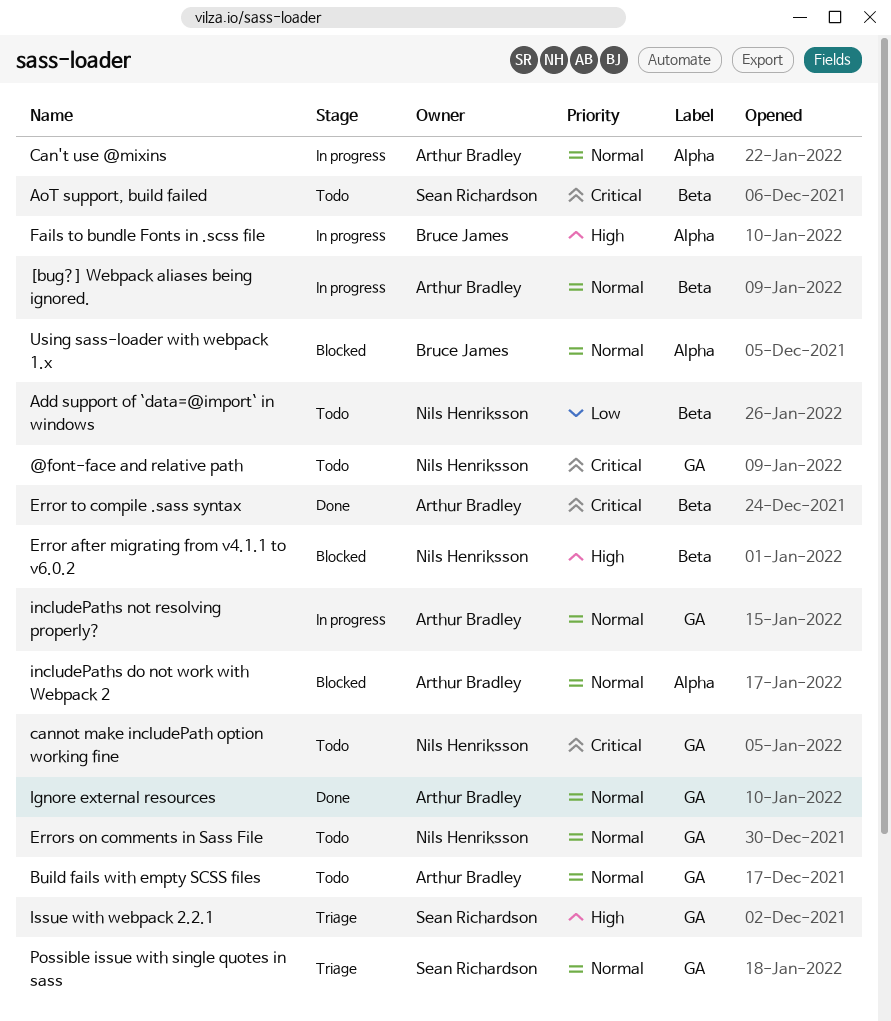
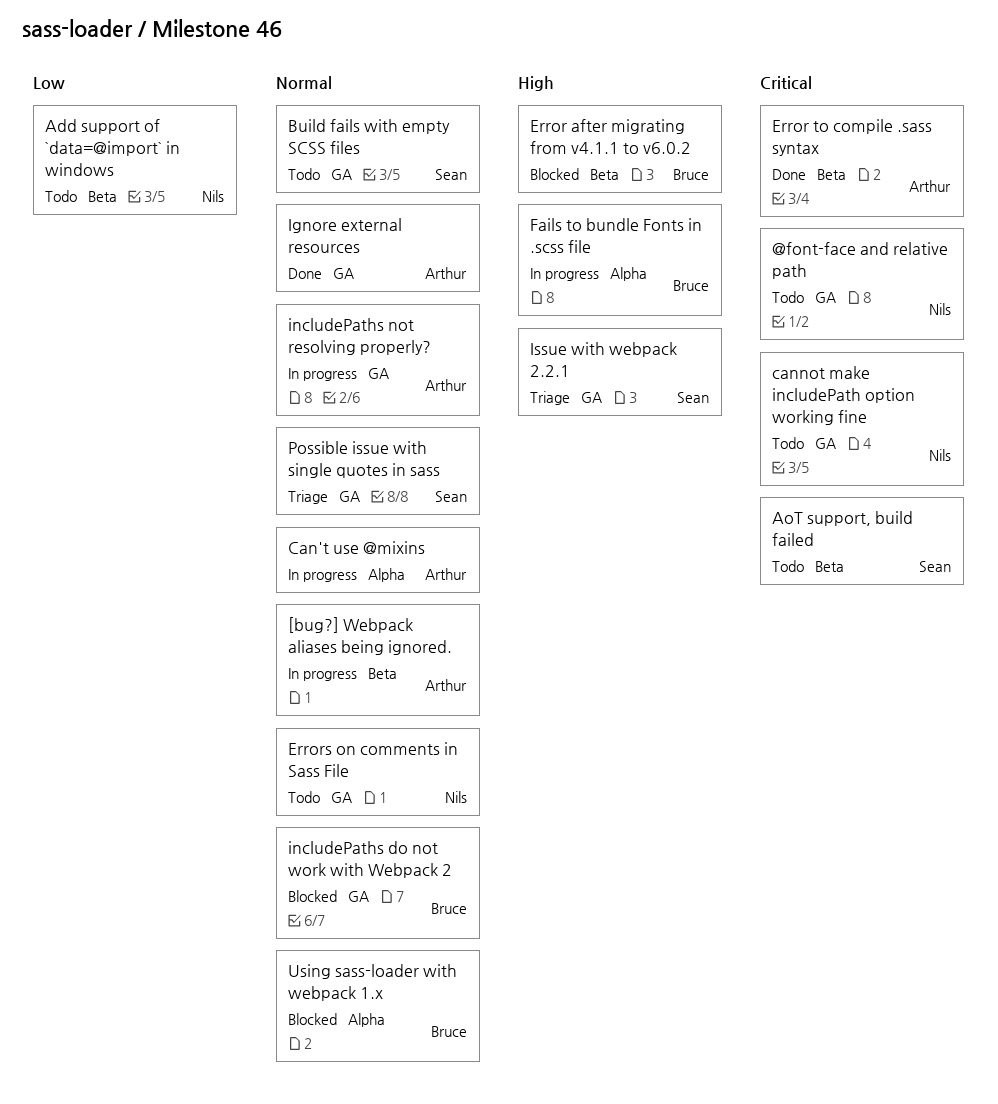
Build fails with empty SCSS files, owner: Arthur Bradley -> Sean Richardson
Error after migrating from v4.1.1 to v6.0.2, owner: Nils Henriksson -> Bruce James
includePaths do not work with Webpack 2, owner: Arthur Bradley -> Bruce James
includePaths do not work with Webpack 2, label: Alpha -> GA

